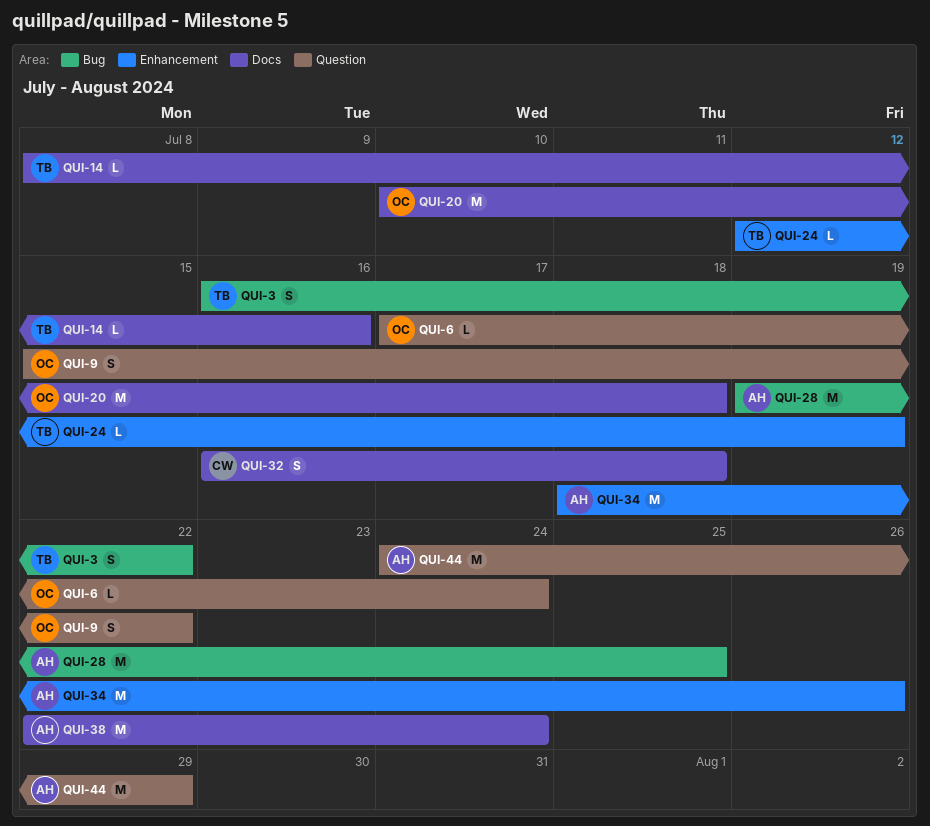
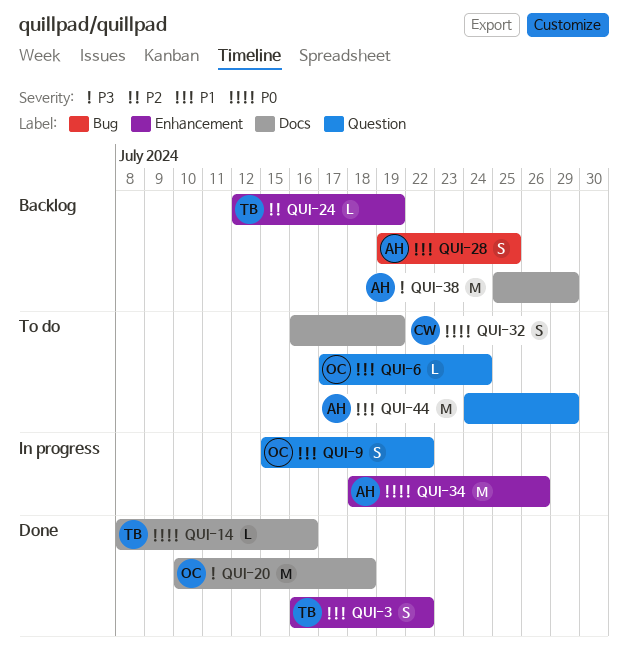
QUI-3, label: Bug -> Enhancement
QUI-28, estimate: M -> S
QUI-32, due: Jul 18 -> Jul 19
QUI-38, start: Jul 22 -> Jul 25
QUI-38, due: Jul 24 -> Jul 29

